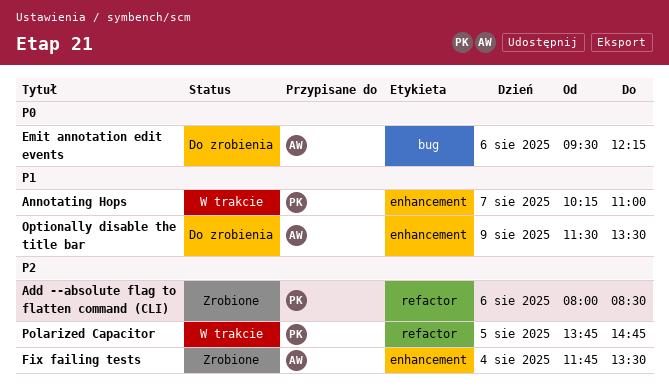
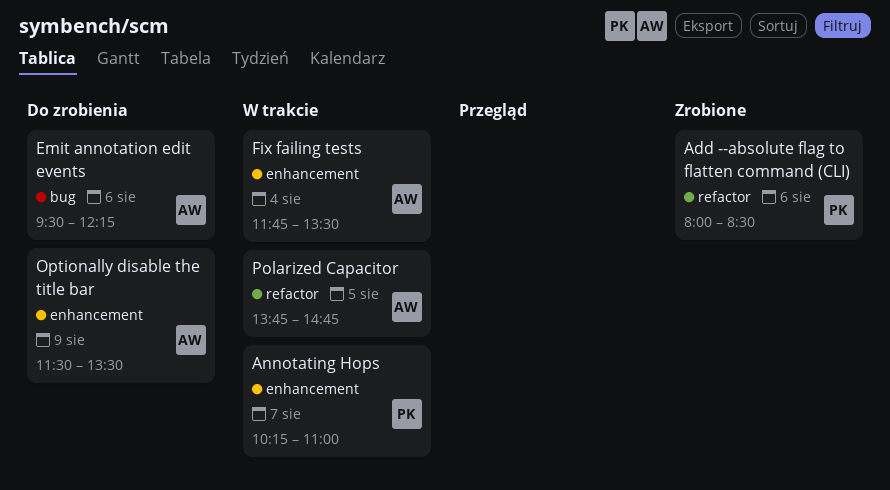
Fix failing tests, status: Zrobione -> W trakcie
Polarized Capacitor, owner: PK -> AW

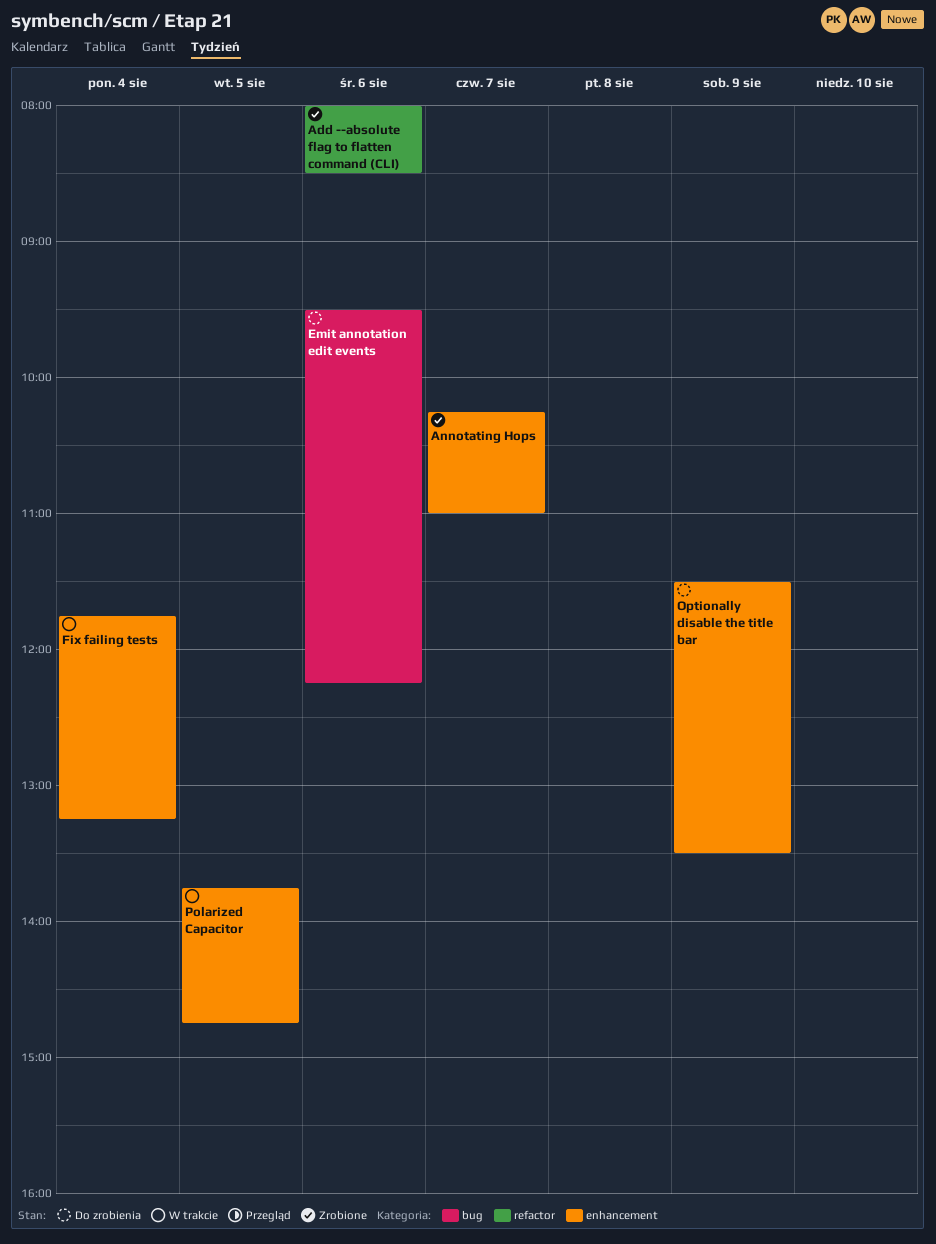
Annotating Hops, status: W trakcie -> Zrobione
Fix failing tests, ends: 13:30 -> 13:15
Polarized Capacitor, label: refactor -> enhancement

